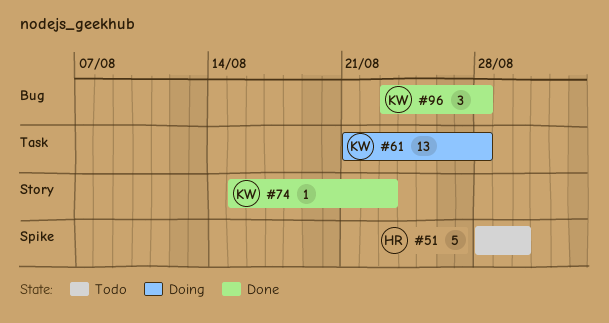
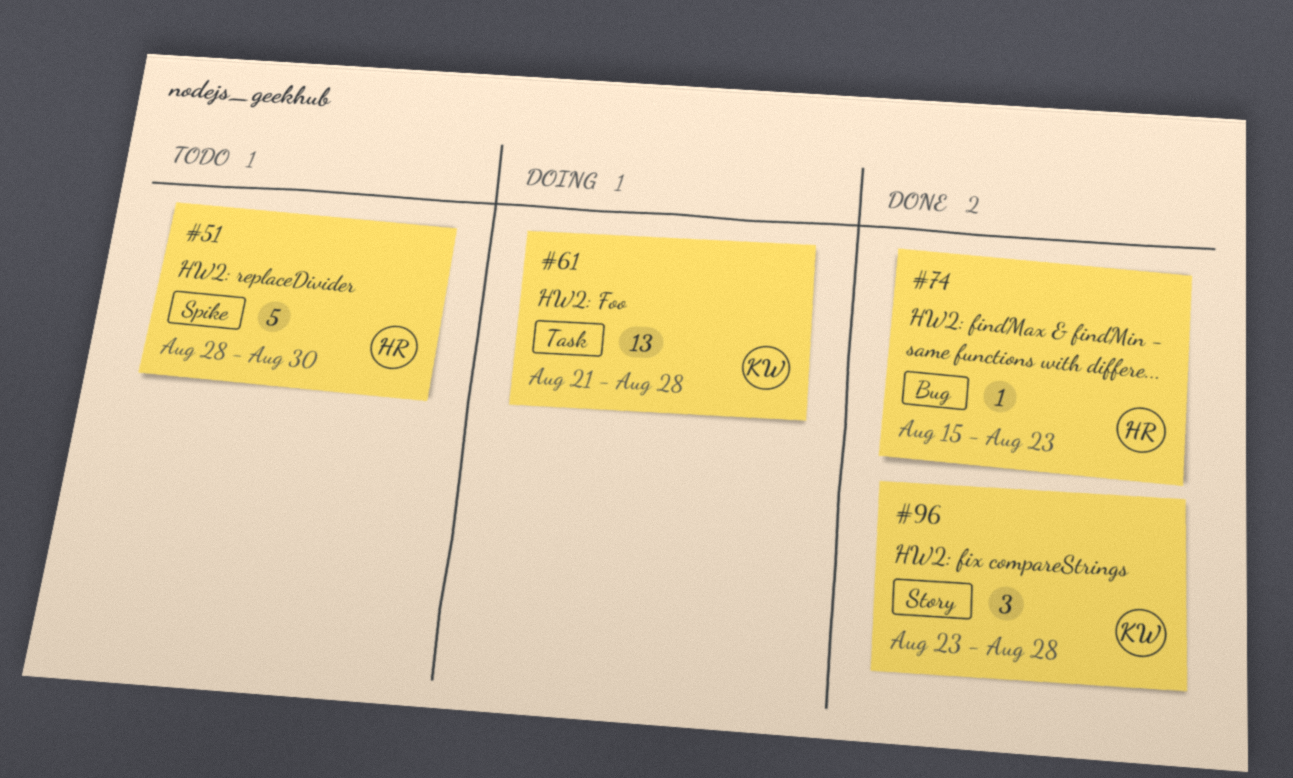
#74, owner: KW -> HR
#74, label: Story -> Bug
#96, label: Bug -> Story

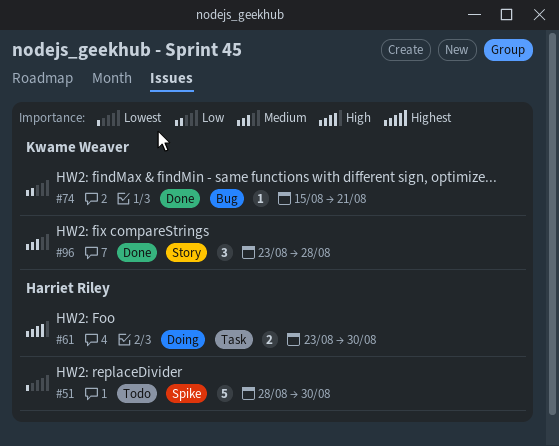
#61, owner: Kwame Weaver -> Harriet Riley
#61, estimate: 13 -> 2
#61, start: Aug 21 -> Aug 23
#61, due: Aug 28 -> Aug 30
#74, owner: Harriet Riley -> Kwame Weaver
#74, due: Aug 23 -> Aug 21

